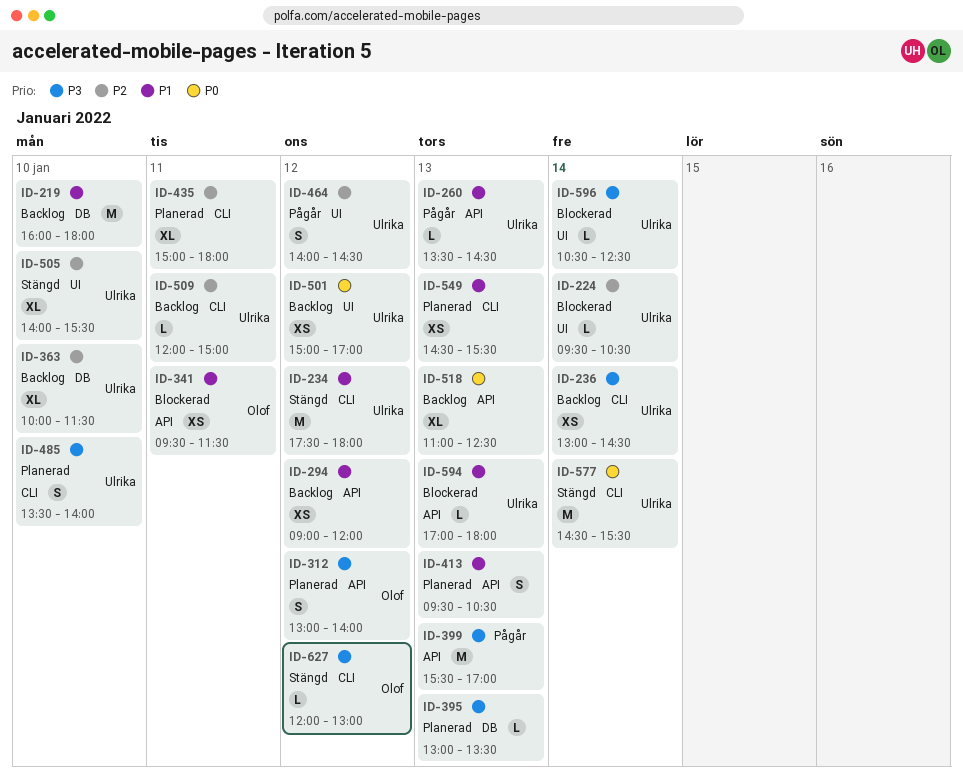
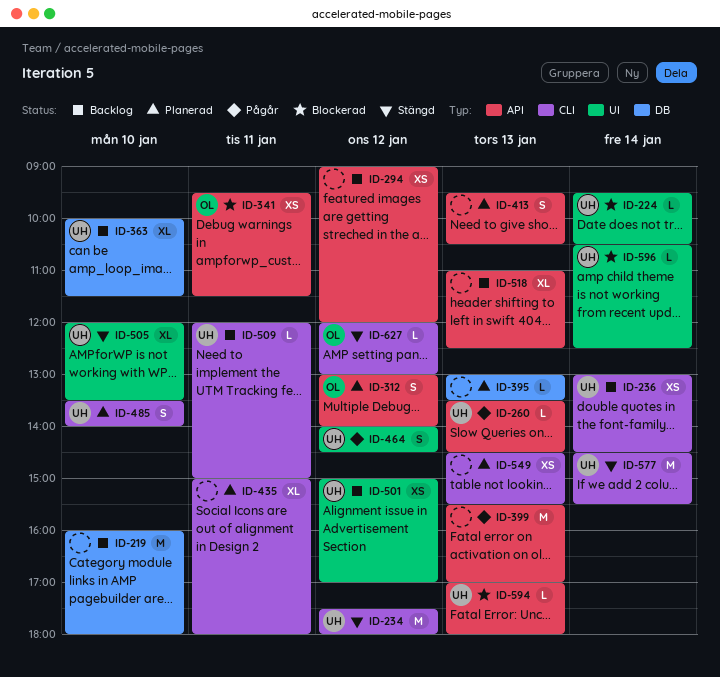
ID-505, begins: 14:00 -> 12:00
ID-505, ends: 15:30 -> 13:30

